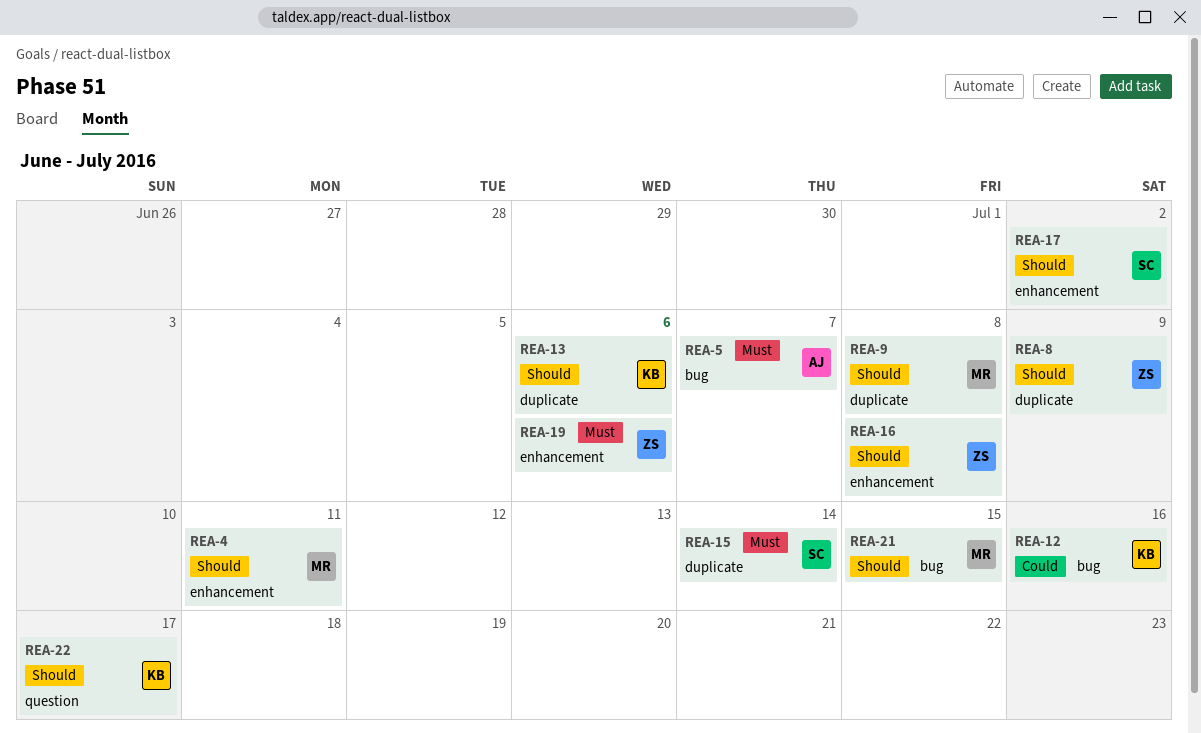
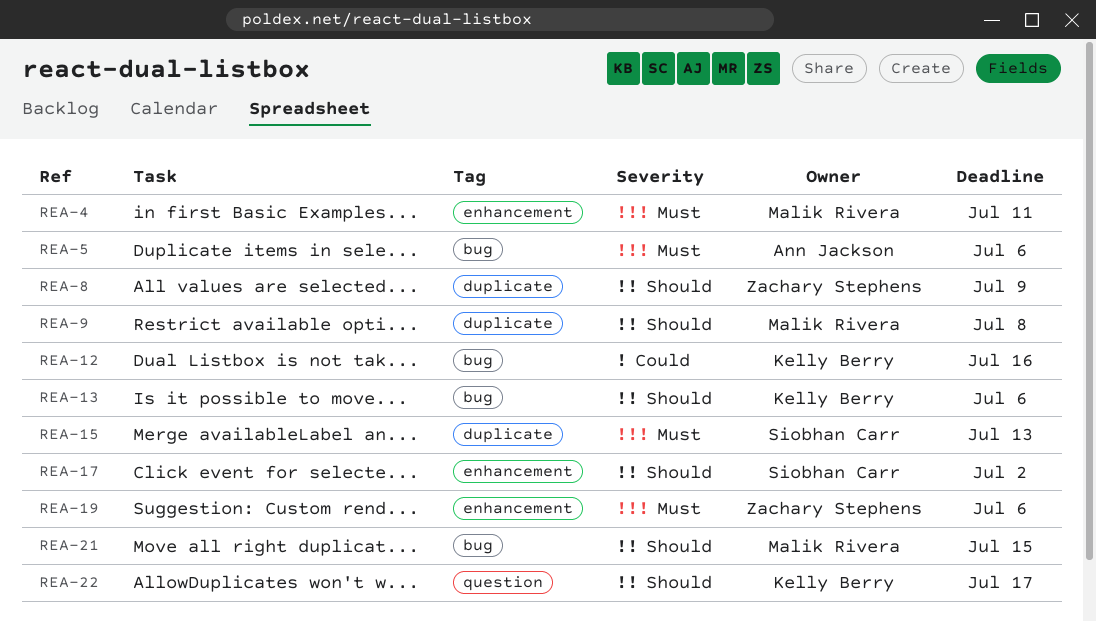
REA-4, priority: Should -> Must
REA-5, due: Jul 7 -> Jul 6
REA-13, label: duplicate -> bug
REA-15, due: Jul 14 -> Jul 13
REA-16: present -> none

